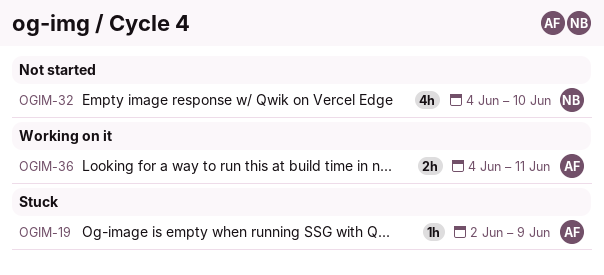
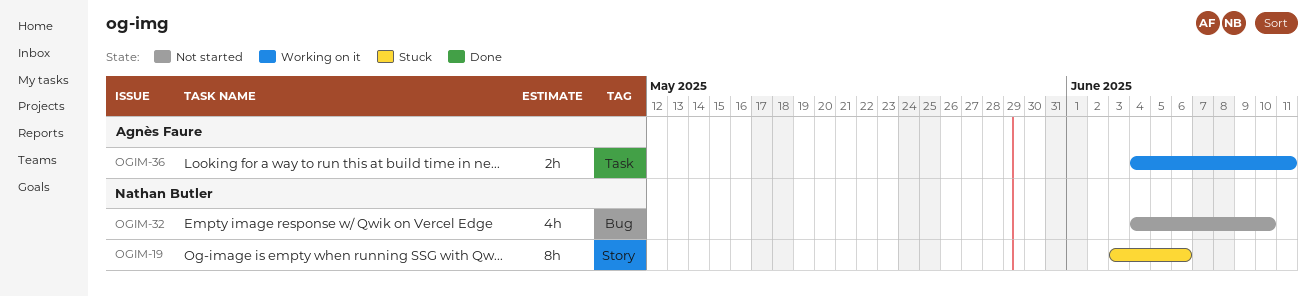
OGIM-19, owner: Agnès Faure -> Nathan Butler
OGIM-19, estimate: 1h -> 8h
OGIM-19, start: Jun 2 -> Jun 3
OGIM-19, due: Jun 9 -> Jun 6

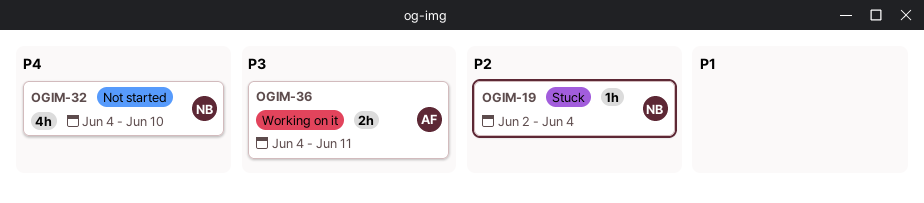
OGIM-19, estimate: 8h -> 1h
OGIM-19, start: Jun 3 -> Jun 2
OGIM-19, due: Jun 6 -> Jun 4

